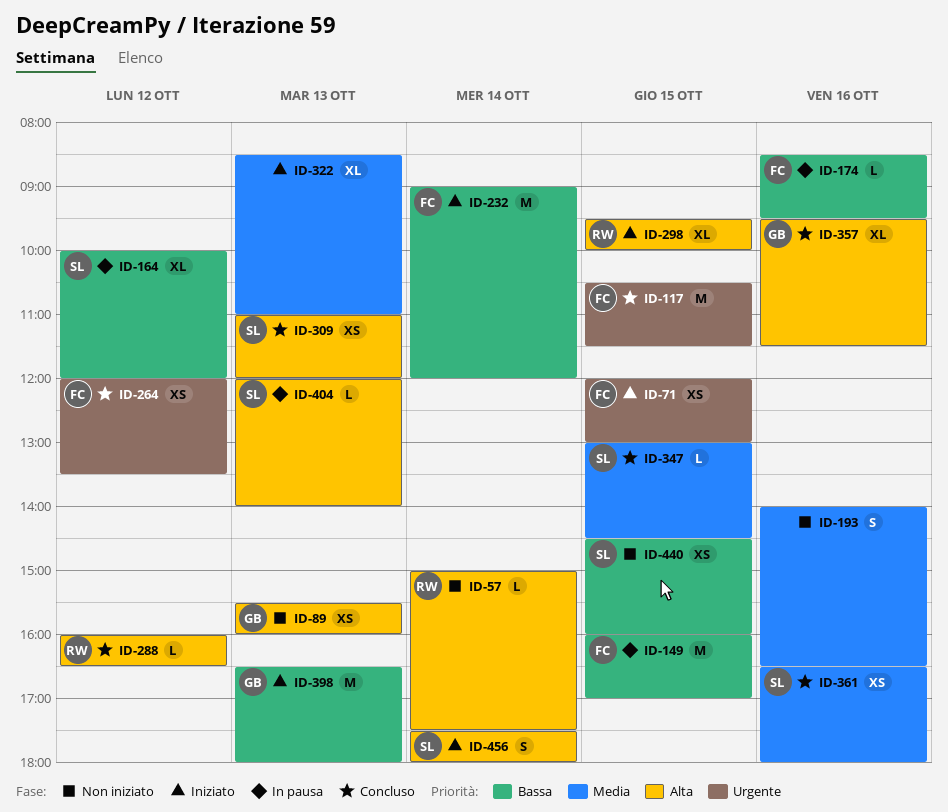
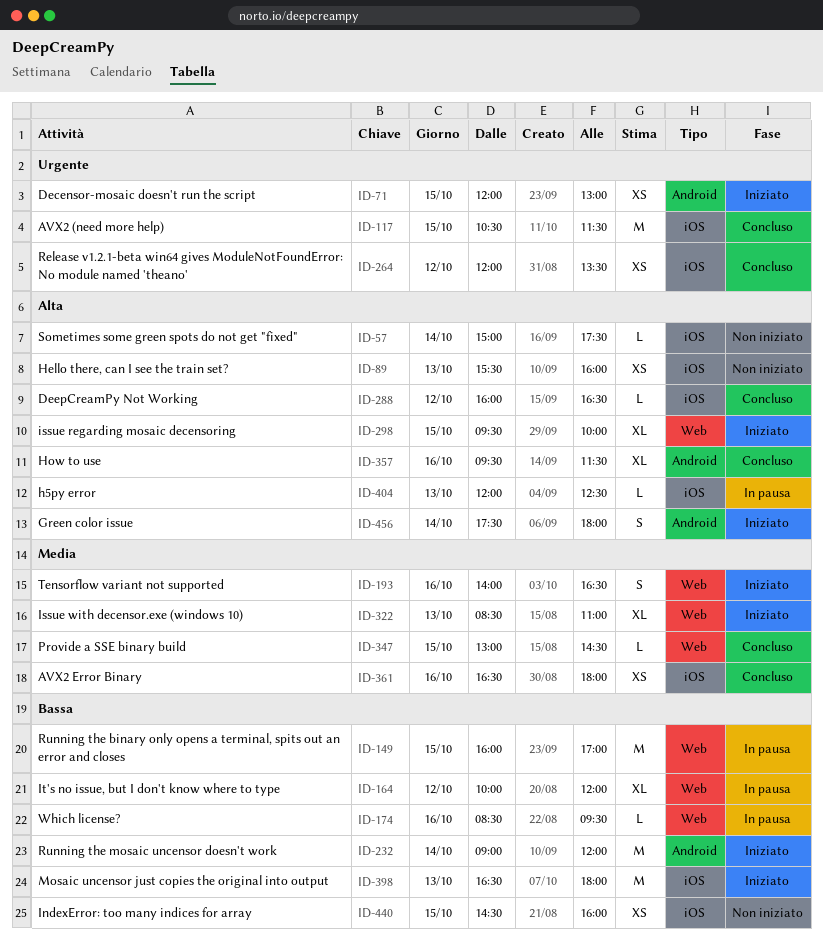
ID-193, status: Non iniziato -> Iniziato
ID-309: present -> none
ID-404, ends: 14:00 -> 12:30

